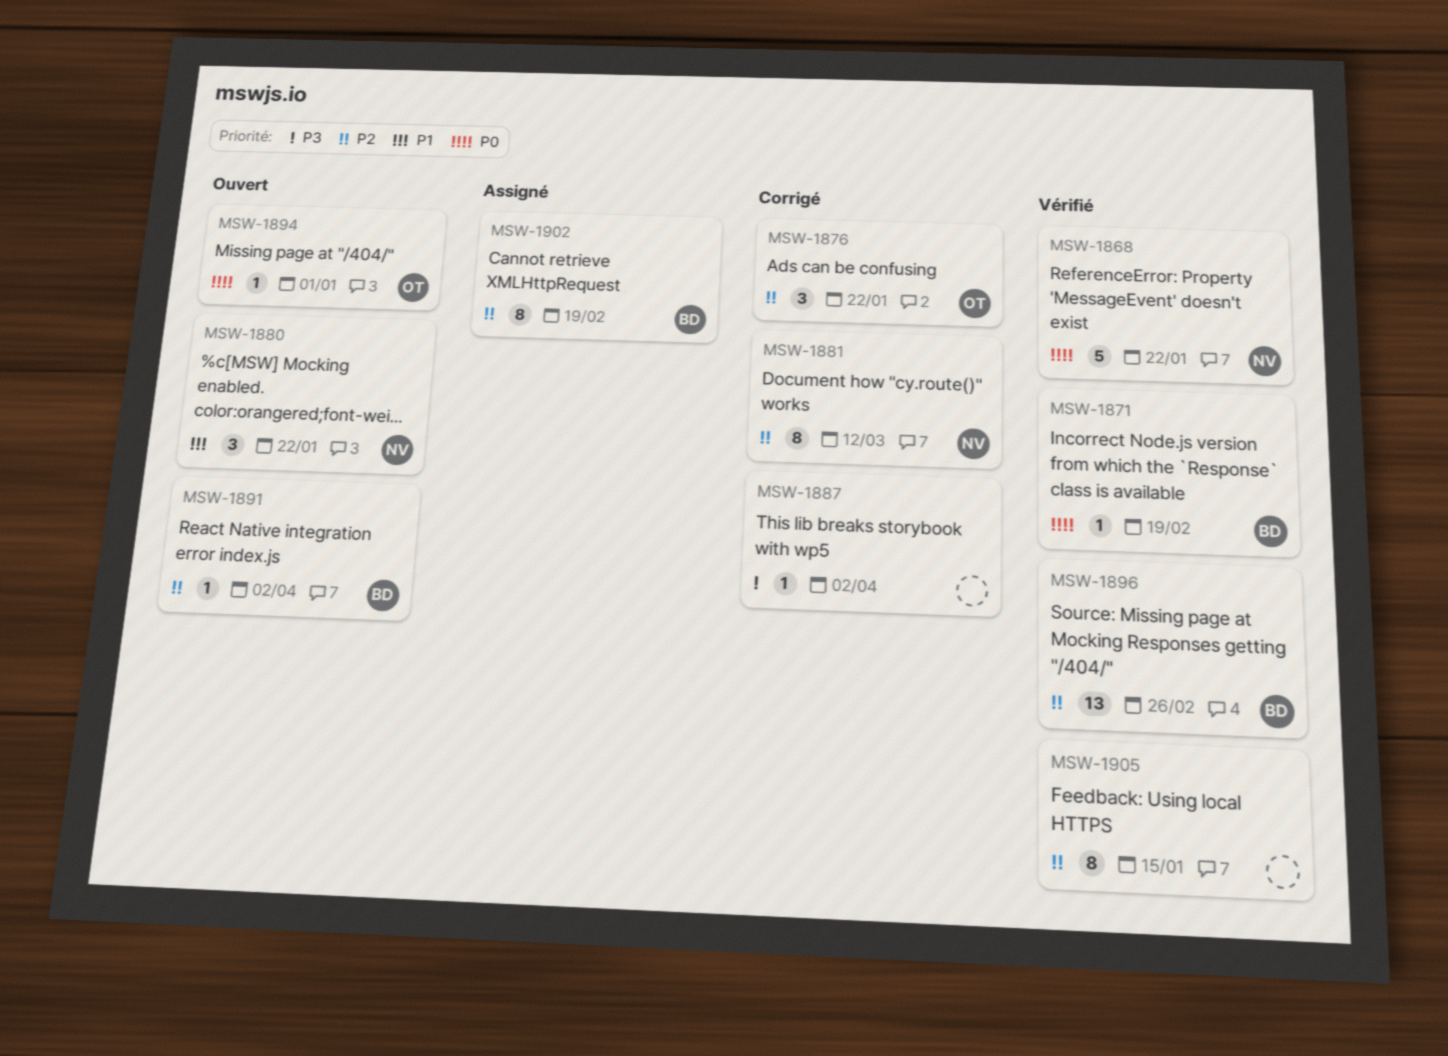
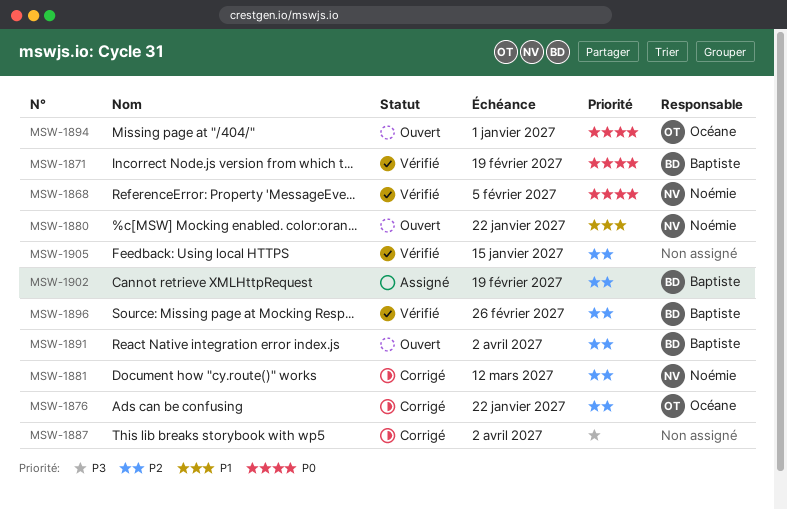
MSW-1868, due: Jan 22 -> Feb 5

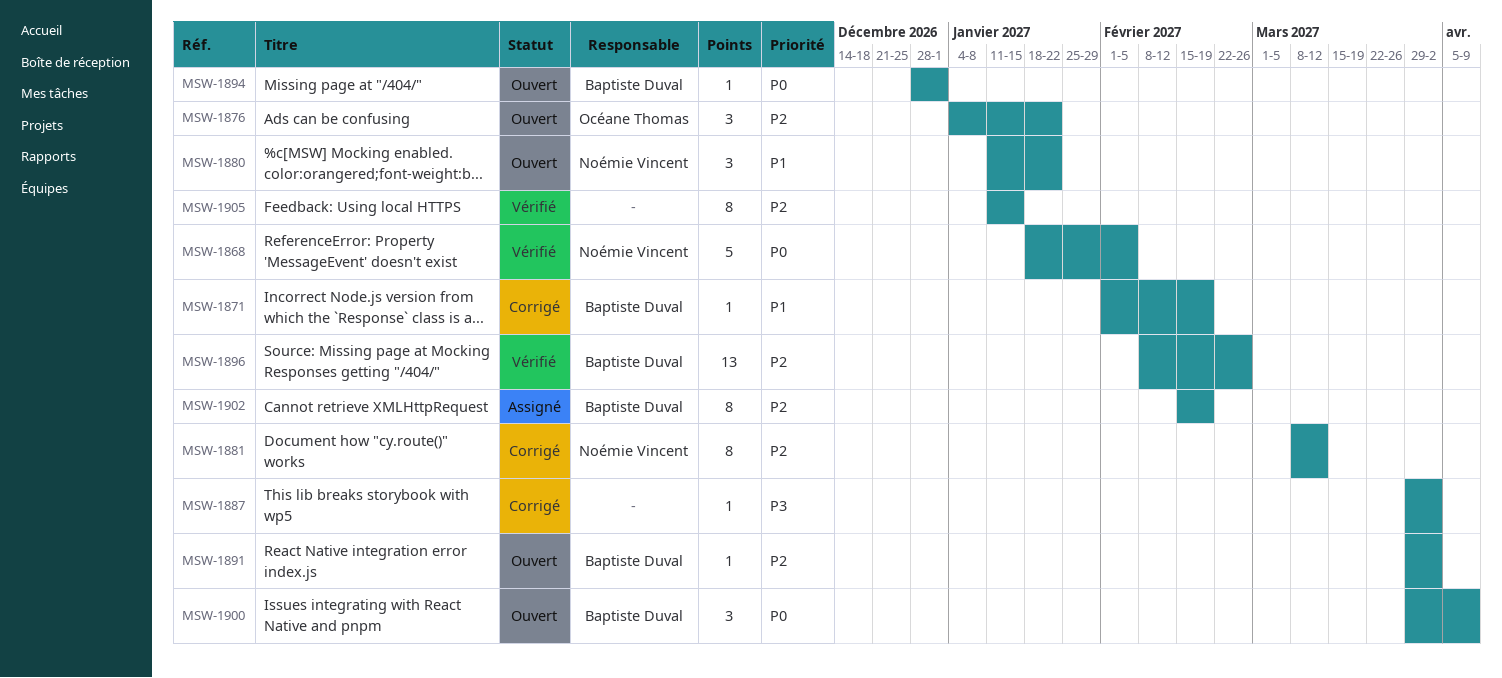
MSW-1871, status: Vérifié -> Corrigé
MSW-1871, priority: P0 -> P1
MSW-1876, status: Corrigé -> Ouvert
MSW-1894, owner: Océane Thomas -> Baptiste Duval
MSW-1900: none -> present

